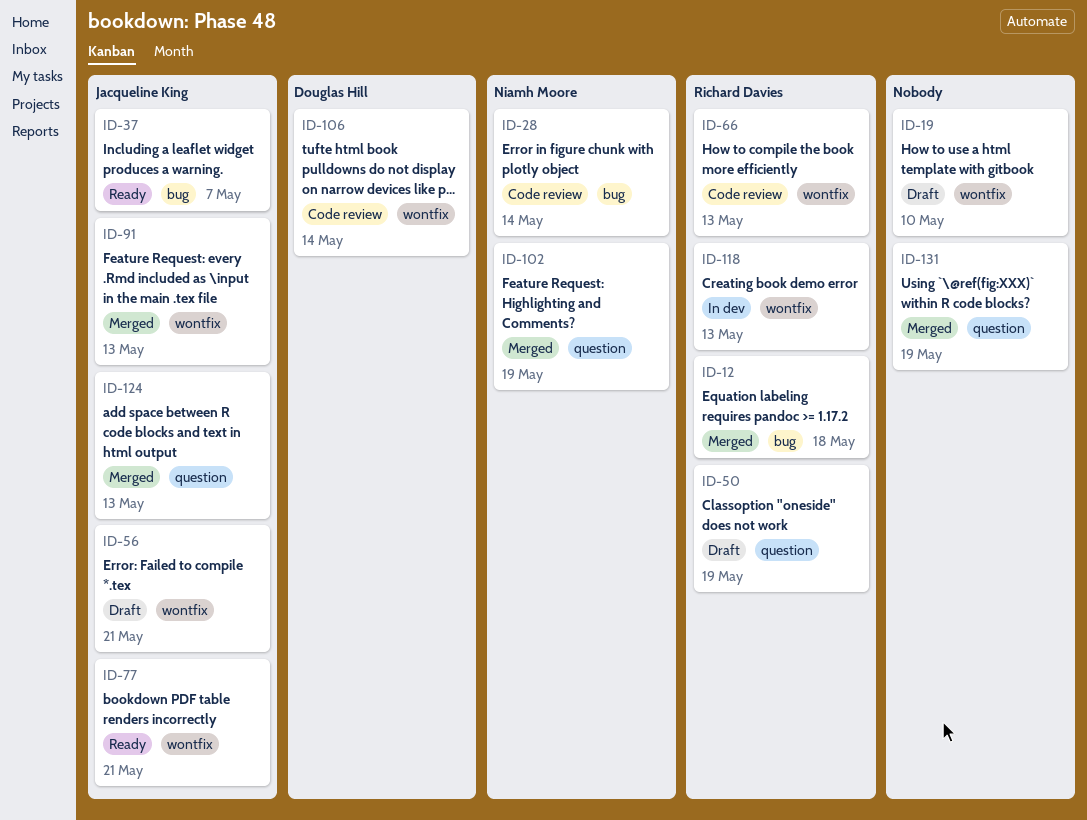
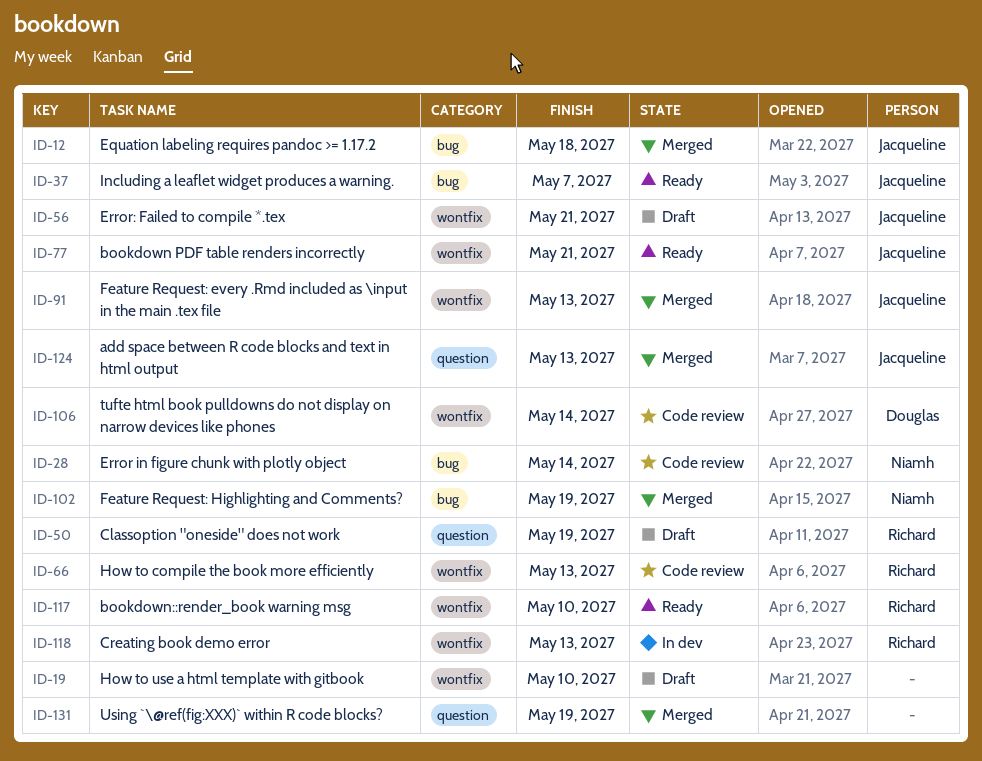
ID-12, owner: Richard Davies -> Jacqueline King
ID-102, label: question -> bug
ID-117: none -> present

